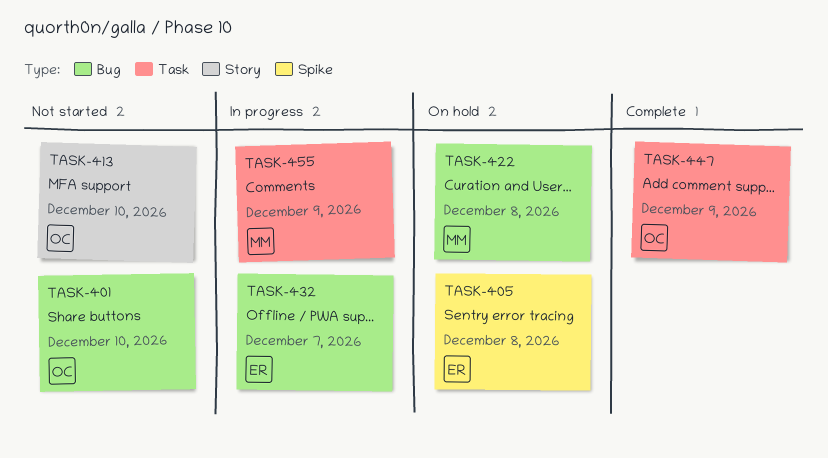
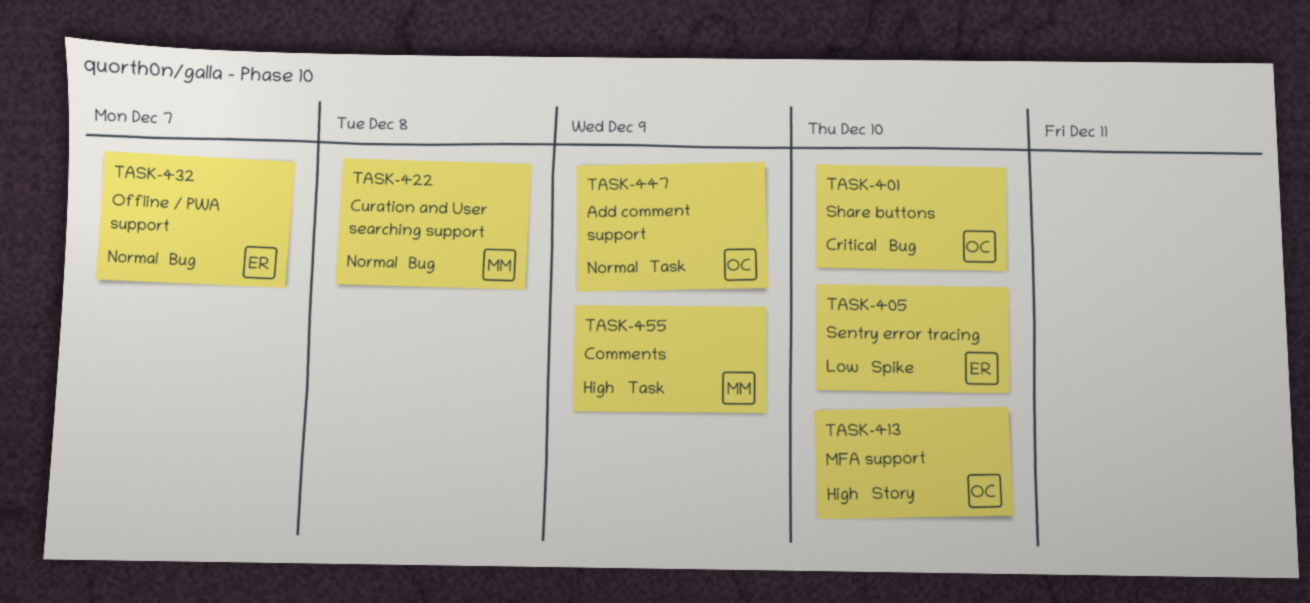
TASK-405, due: Dec 8 -> Dec 10

